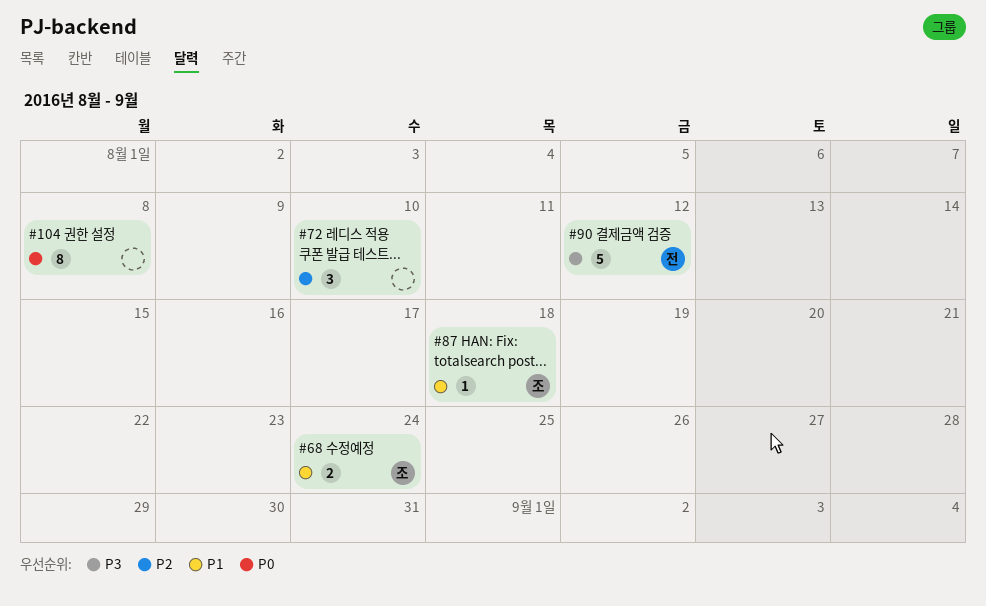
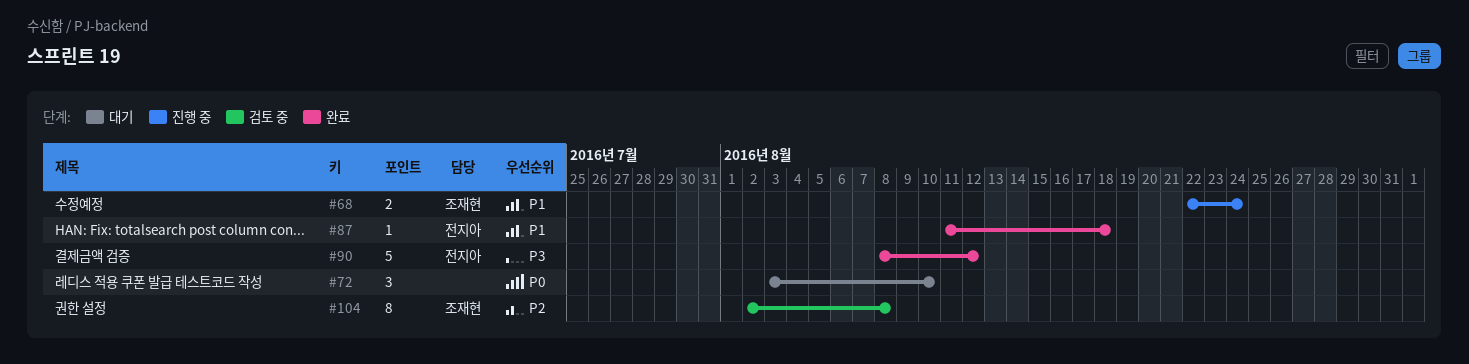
#72, priority: P2 -> P0
#87, owner: 조재현 -> 전지아
#104, owner: none -> 조재현
#104, priority: P0 -> P2

